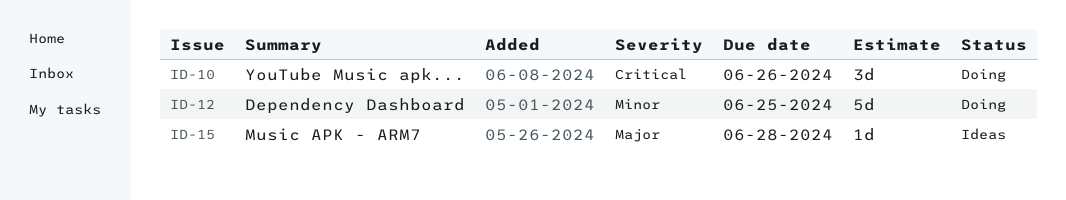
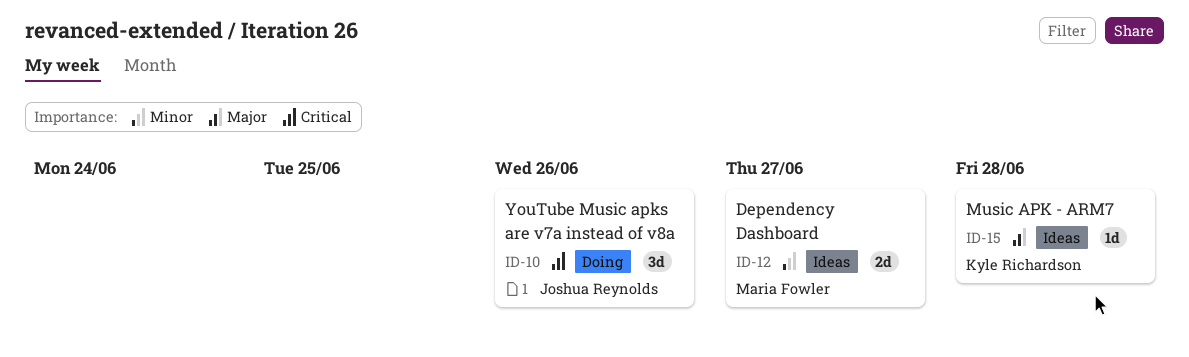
ID-12, status: Doing -> Ideas
ID-12, estimate: 5d -> 2d
ID-12, due: Jun 25 -> Jun 27

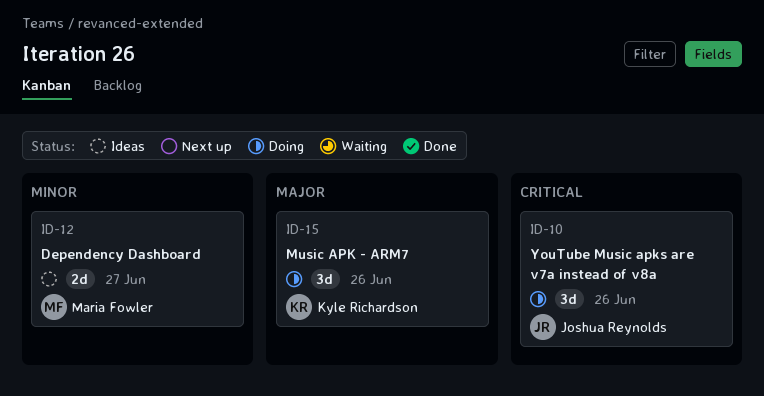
ID-15, status: Ideas -> Doing
ID-15, estimate: 1d -> 3d
ID-15, due: Jun 28 -> Jun 26

